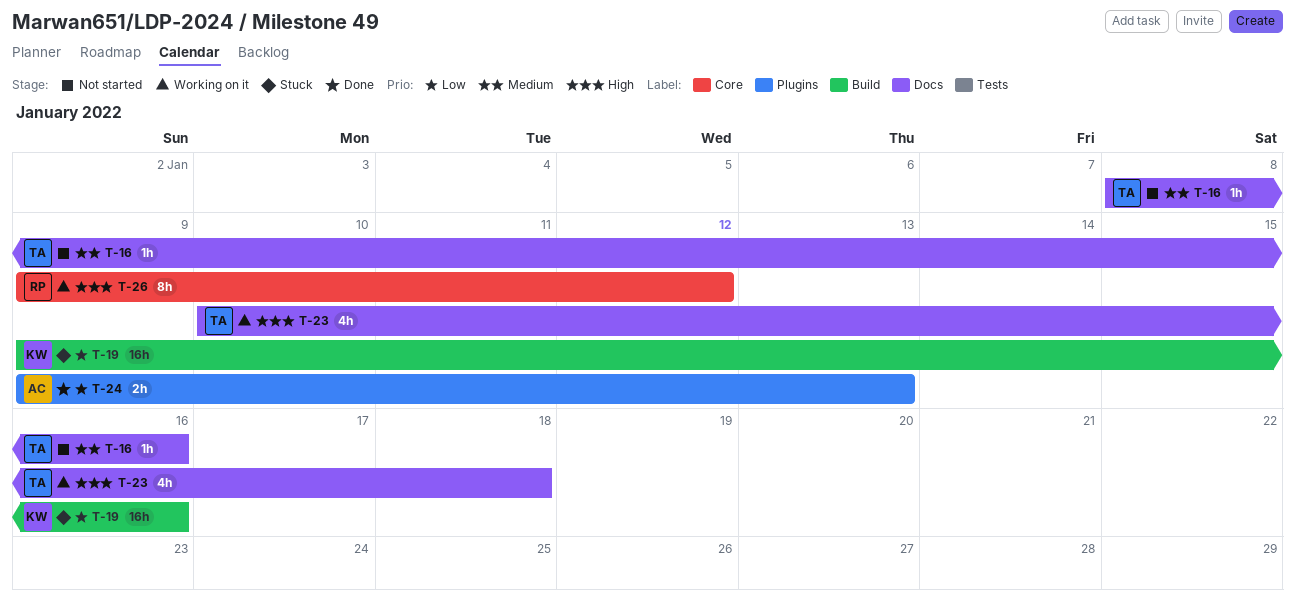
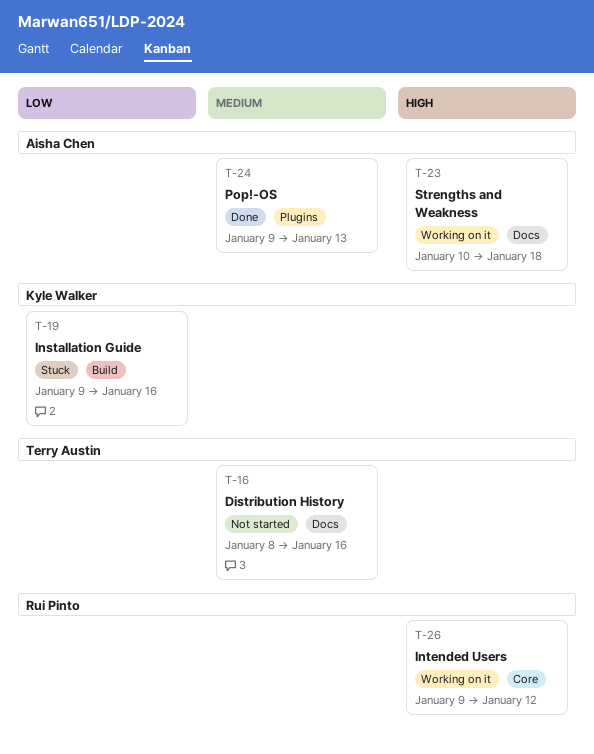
T-23, owner: Terry Austin -> Aisha Chen
T-24, priority: Low -> Medium

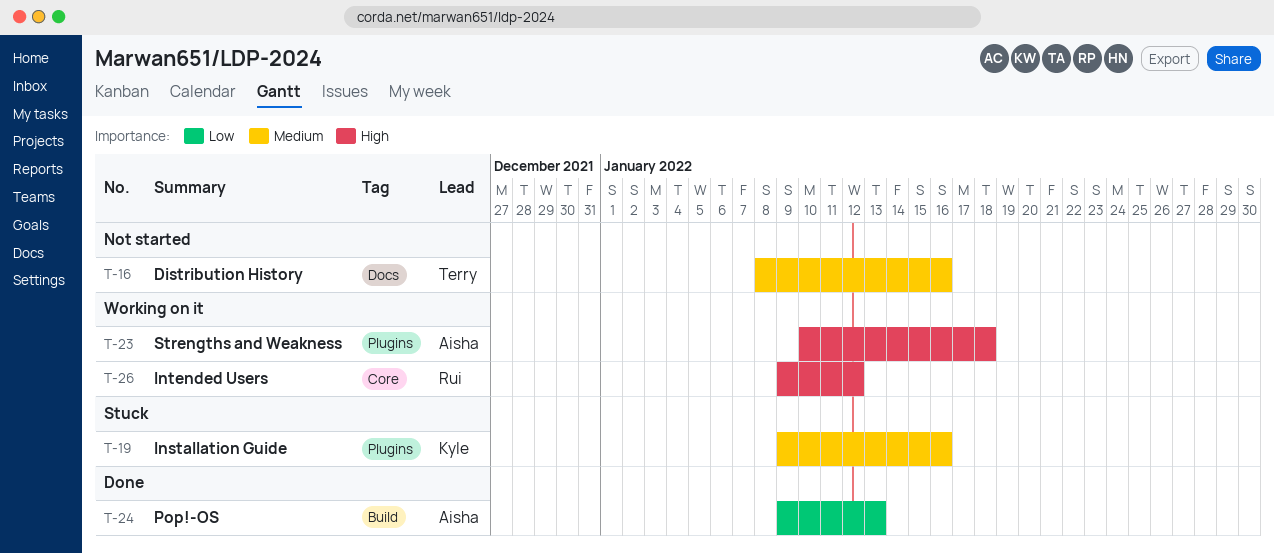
T-19, priority: Low -> Medium
T-19, label: Build -> Plugins
T-23, label: Docs -> Plugins
T-24, priority: Medium -> Low
T-24, label: Plugins -> Build

